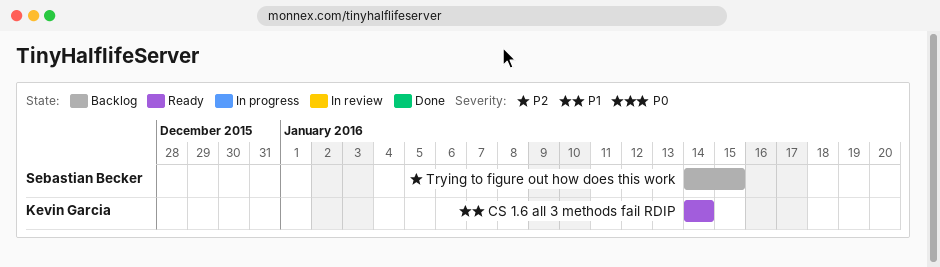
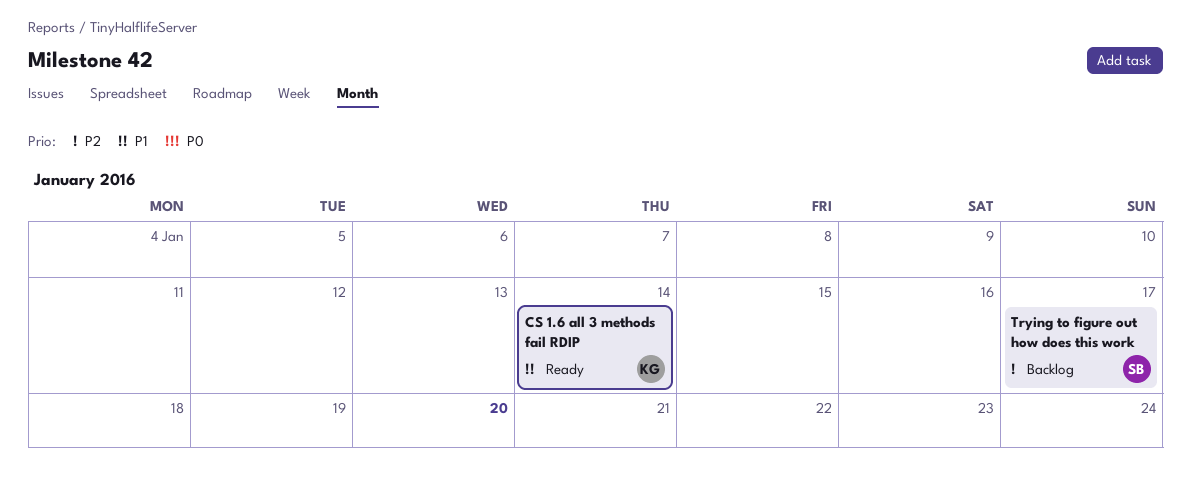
Trying to figure out how does this work, due: Jan 15 -> Jan 17

